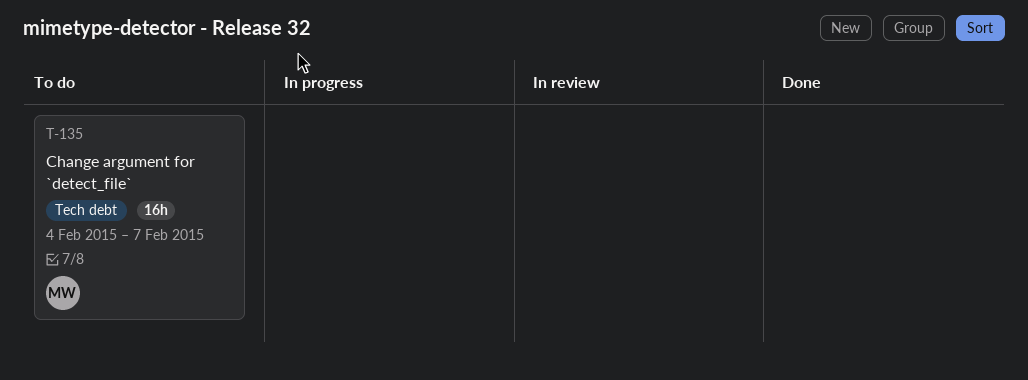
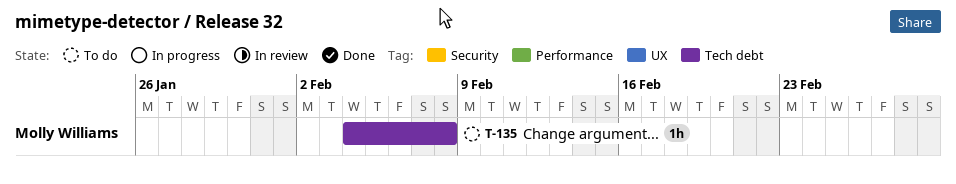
T-135, estimate: 16h -> 1h
T-135, due: Feb 7 -> Feb 8

